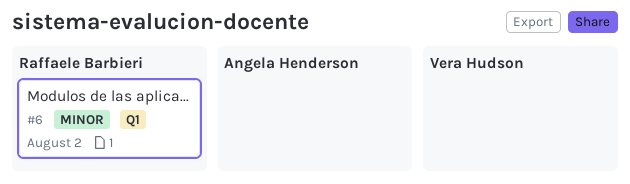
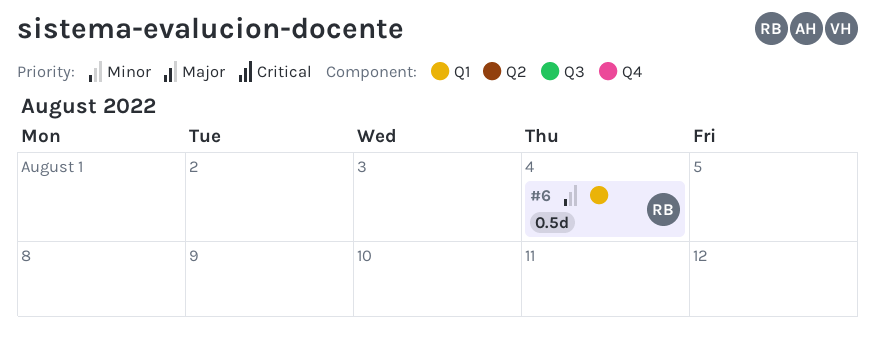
#6, due: Aug 2 -> Aug 4

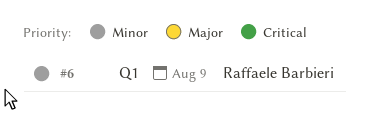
#6, due: Aug 4 -> Aug 9

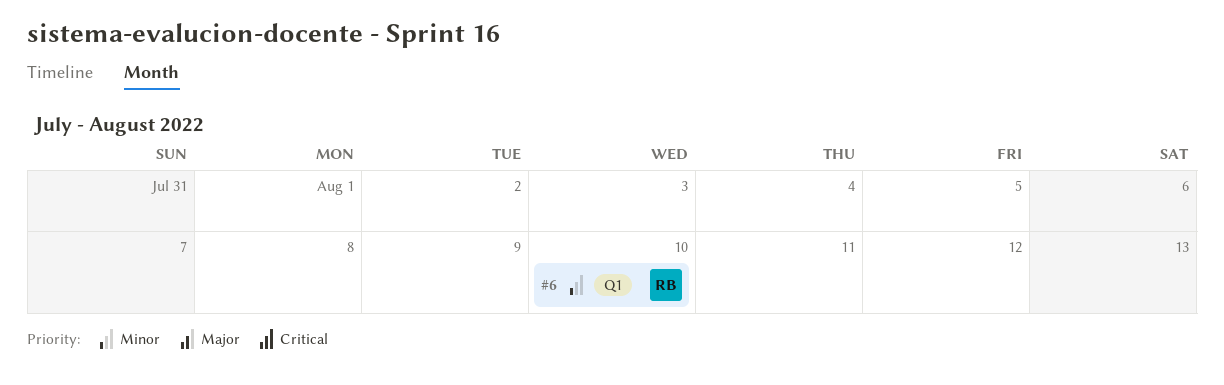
#6, due: Aug 9 -> Aug 10

